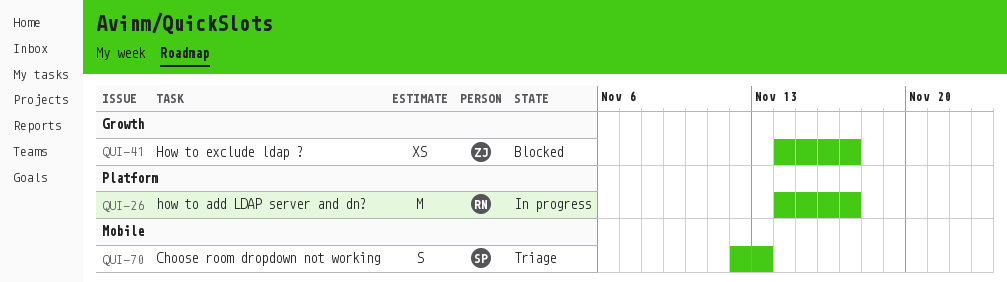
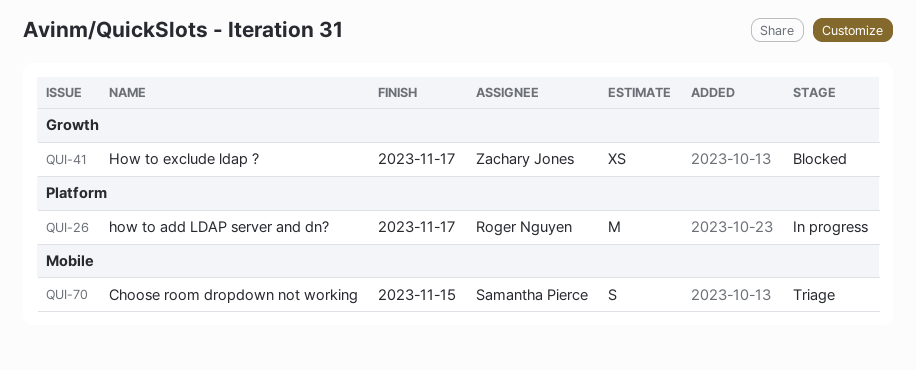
QUI-70, due: Nov 13 -> Nov 15

